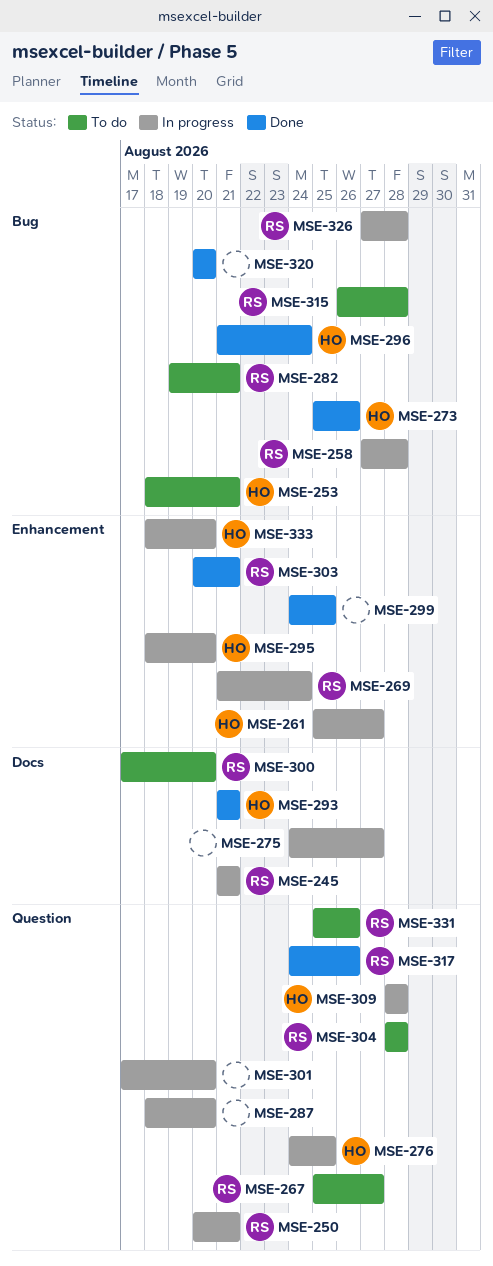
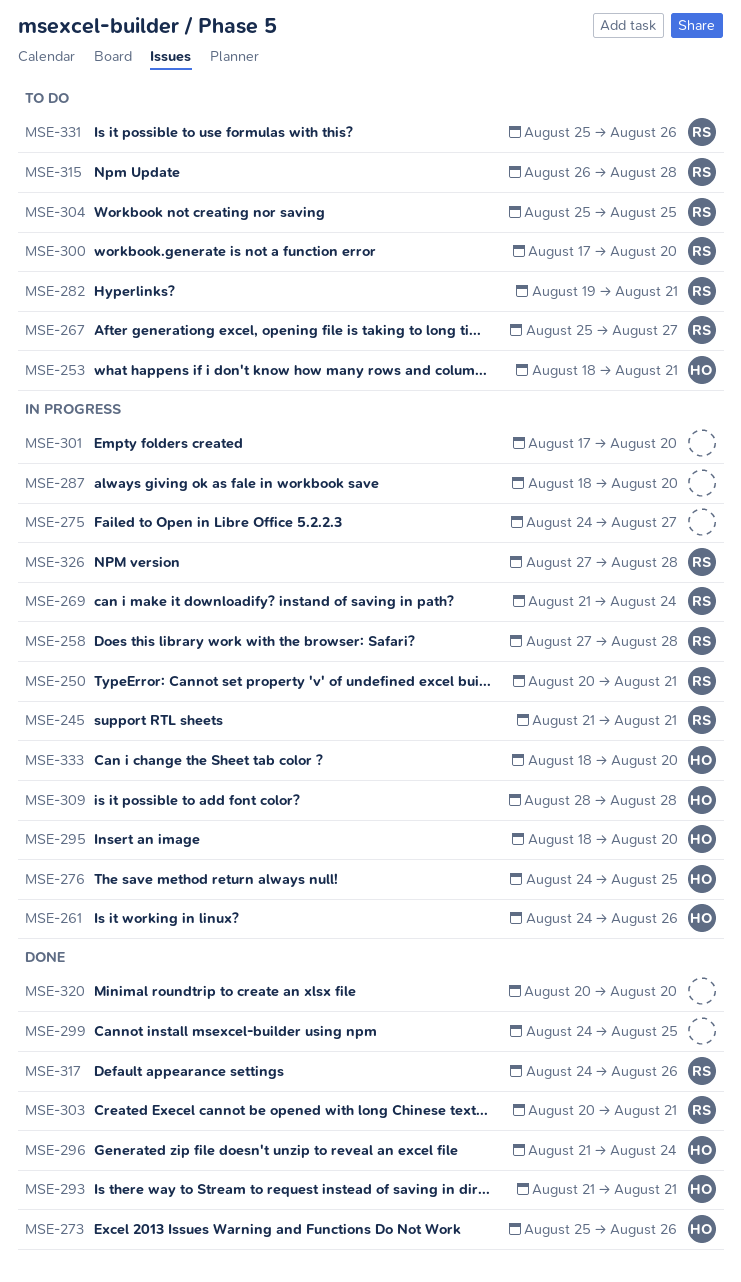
MSE-261, start: Aug 25 -> Aug 24
MSE-261, due: Aug 27 -> Aug 26
MSE-304, start: Aug 28 -> Aug 25
MSE-304, due: Aug 28 -> Aug 25

